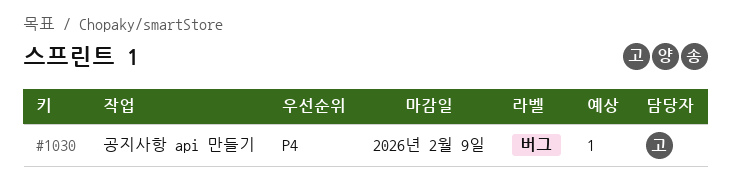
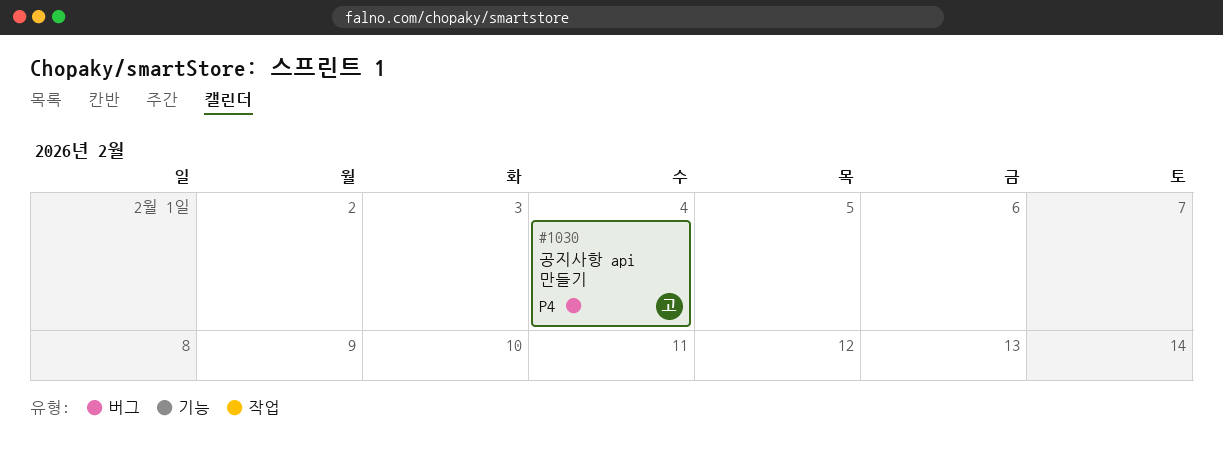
#1030, due: Feb 9 -> Feb 4

